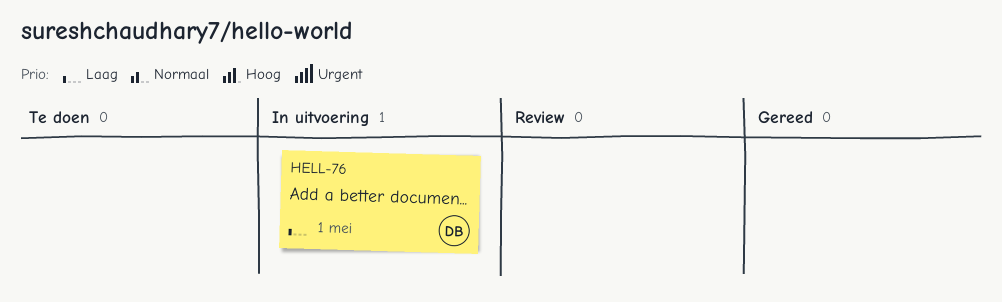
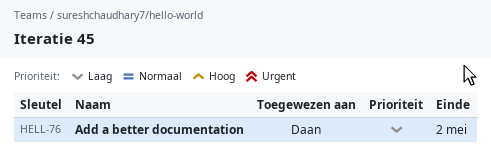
HELL-76, due: May 1 -> May 2

